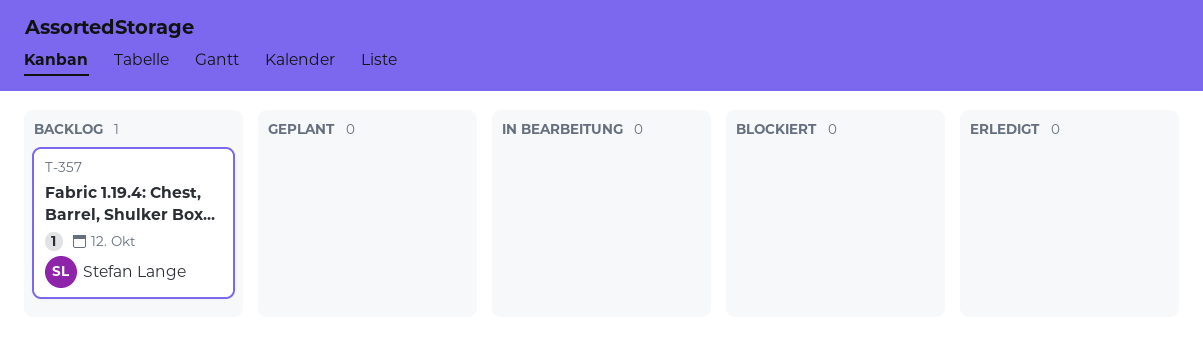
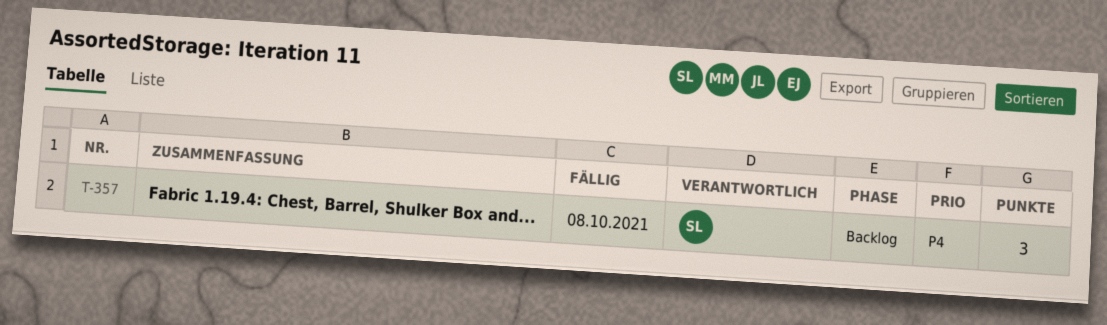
T-357, estimate: 1 -> 3
T-357, due: Oct 12 -> Oct 8

